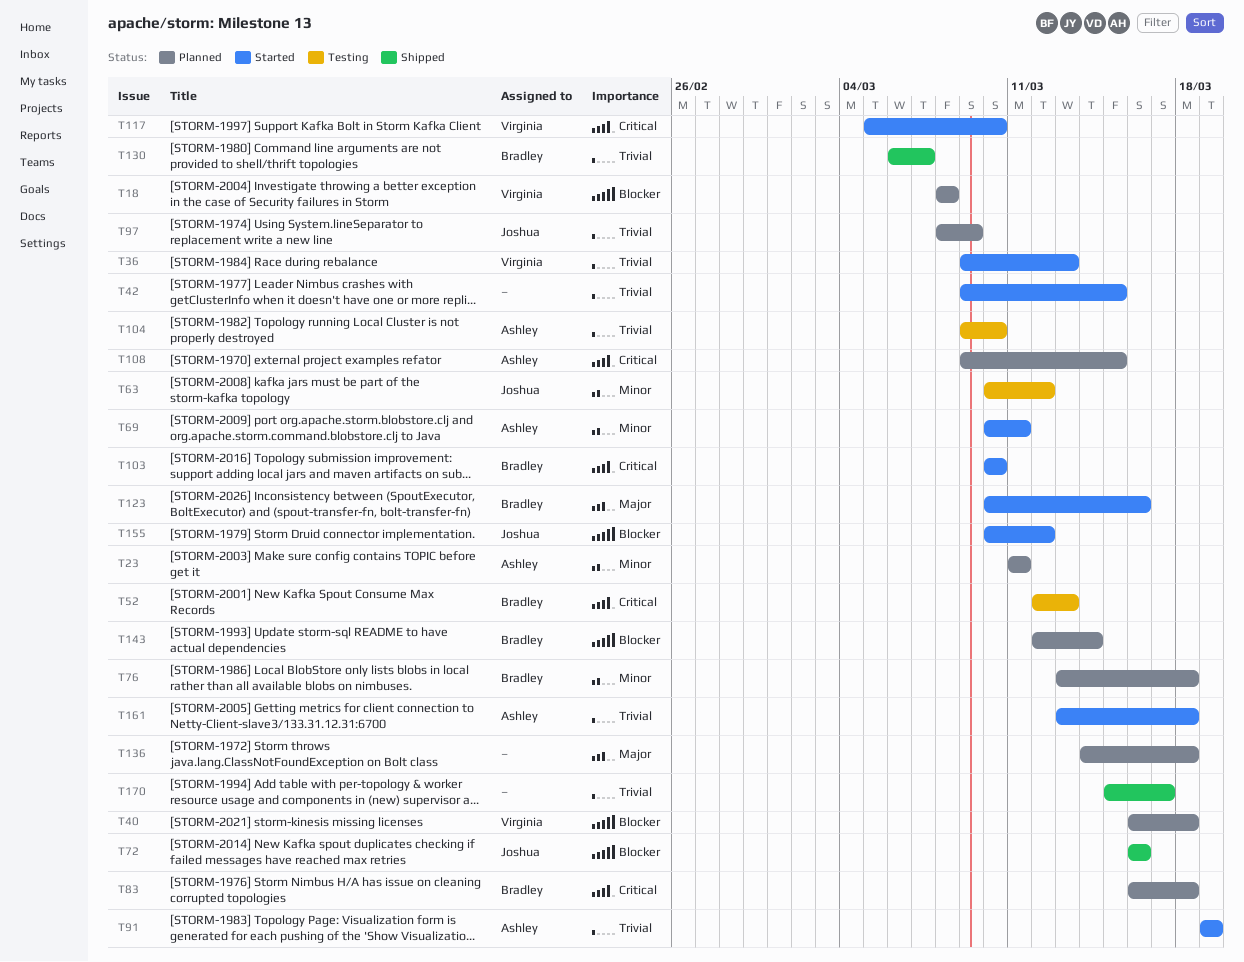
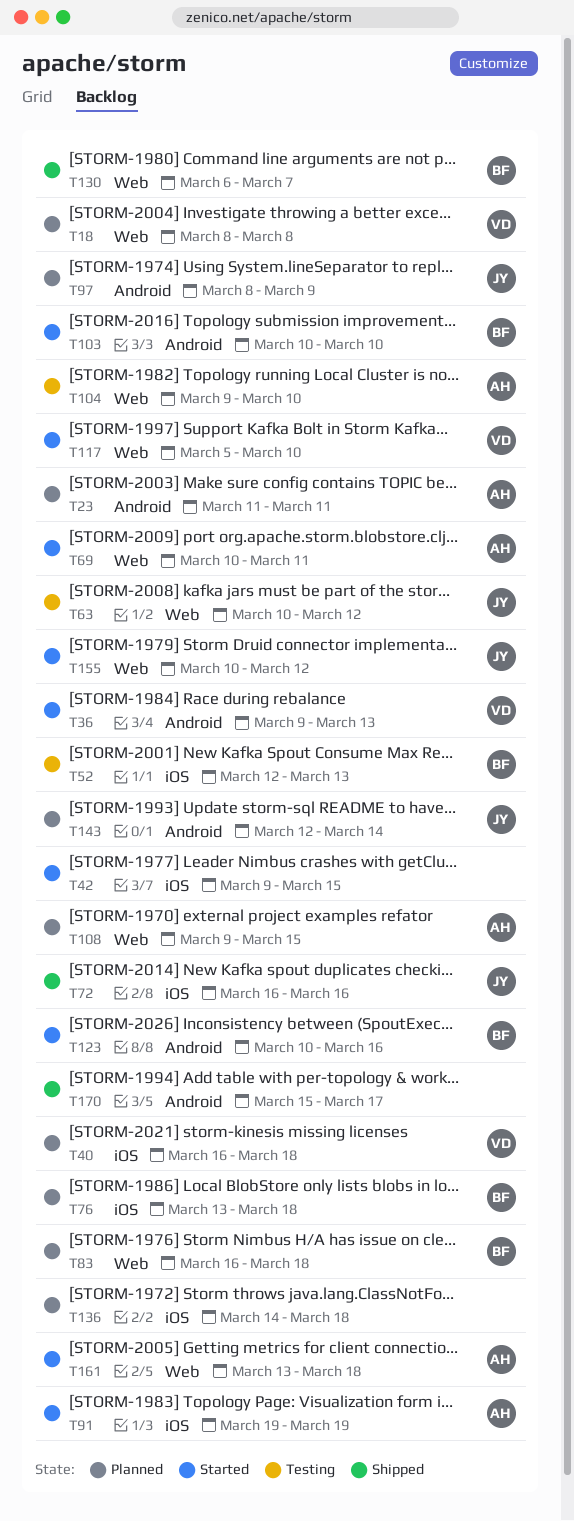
T143, owner: Bradley -> Joshua

